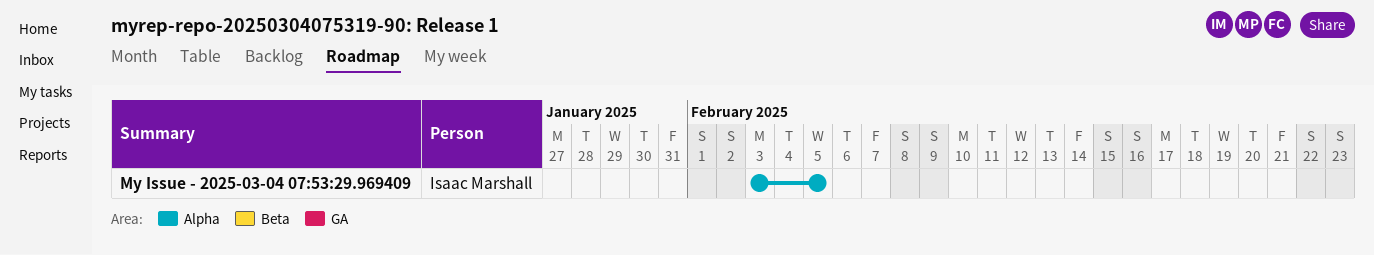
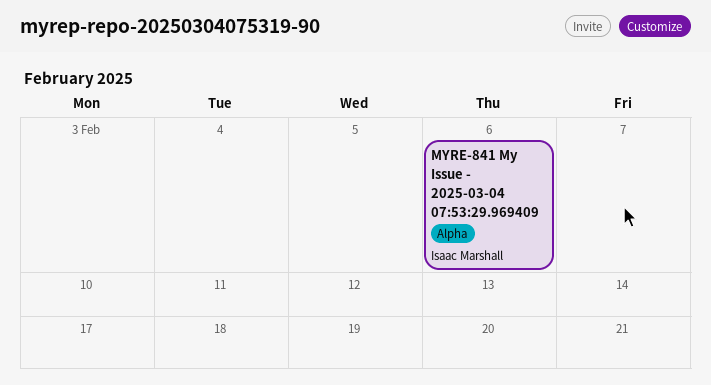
My Issue - 2025-03-04 07:53:29.969409, due: Feb 5 -> Feb 6

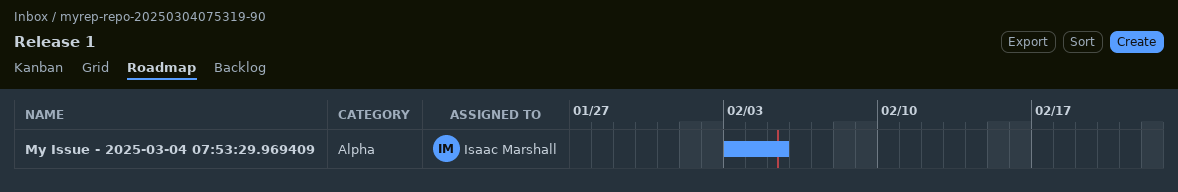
My Issue - 2025-03-04 07:53:29.969409, due: Feb 6 -> Feb 5

